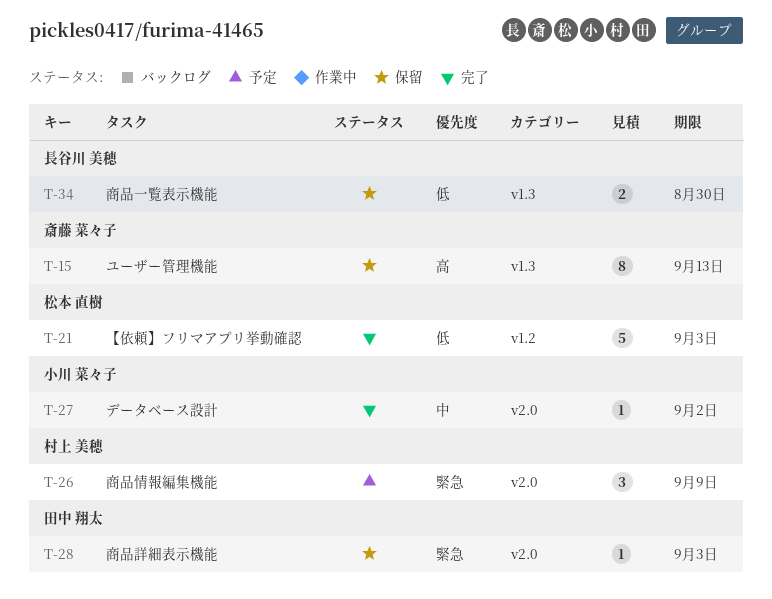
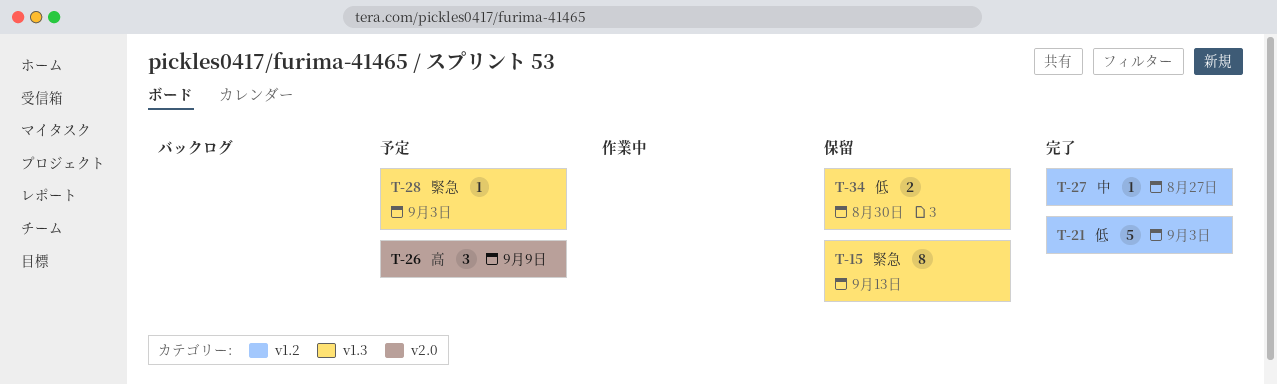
T-15, priority: 高 -> 緊急
T-26, priority: 緊急 -> 高
T-27, label: v2.0 -> v1.2
T-27, due: Sep 2 -> Aug 27
T-28, status: 保留 -> 予定
T-28, label: v2.0 -> v1.3

